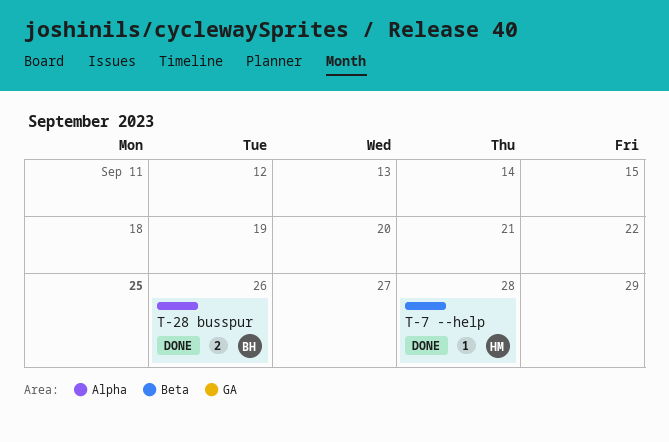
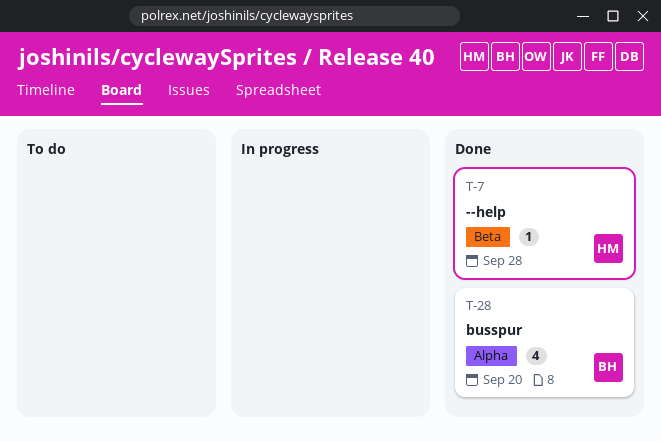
T-28, estimate: 2 -> 4
T-28, due: Sep 26 -> Sep 20

